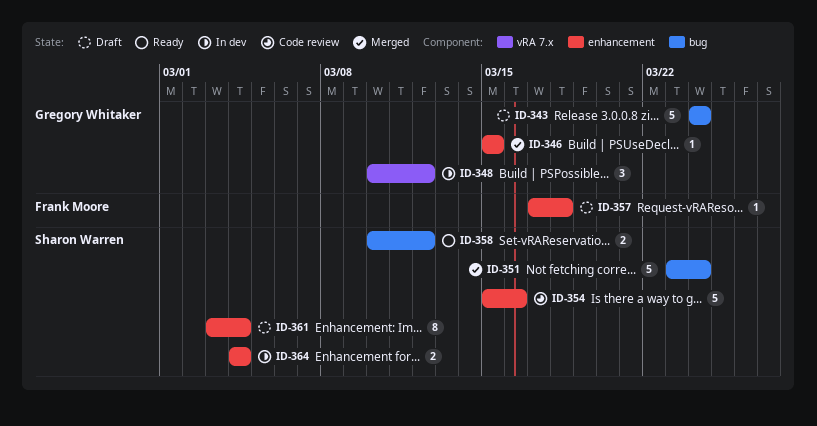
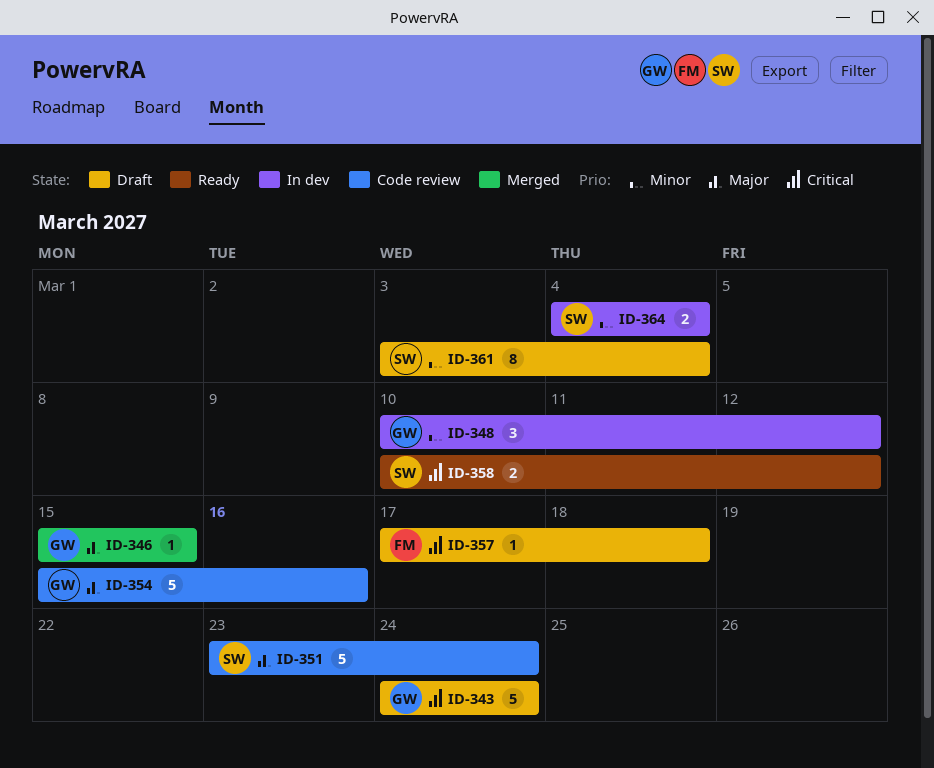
ID-351, status: Merged -> Code review
ID-354, owner: Sharon Warren -> Gregory Whitaker

